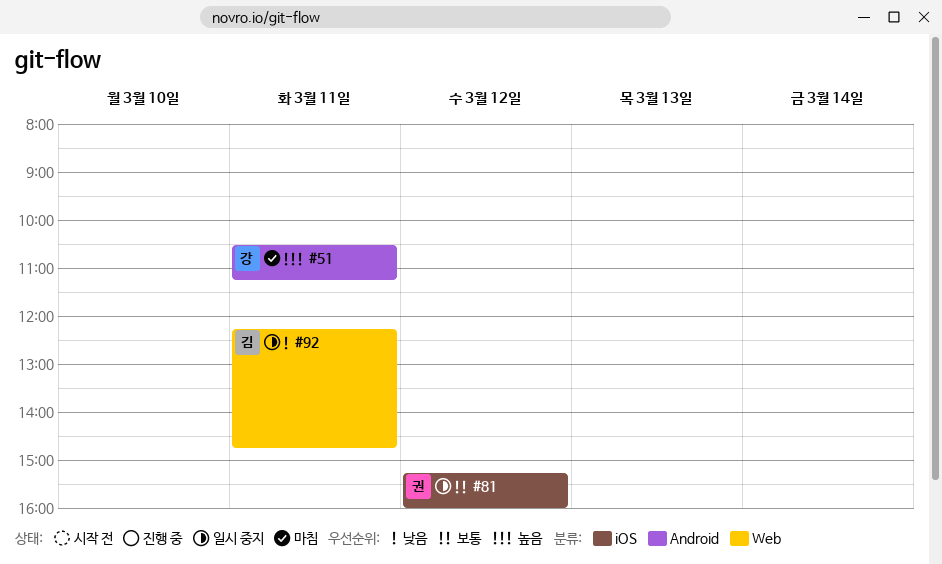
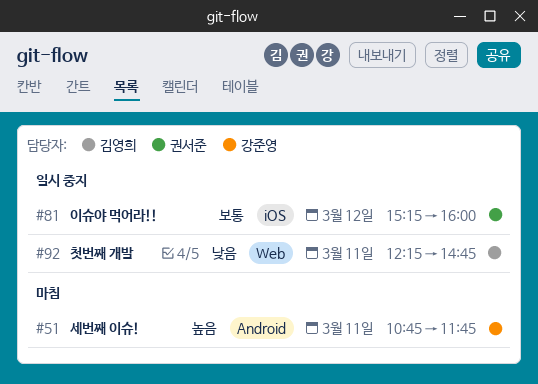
#51, begins: 10:30 -> 10:45
#51, ends: 11:15 -> 11:45

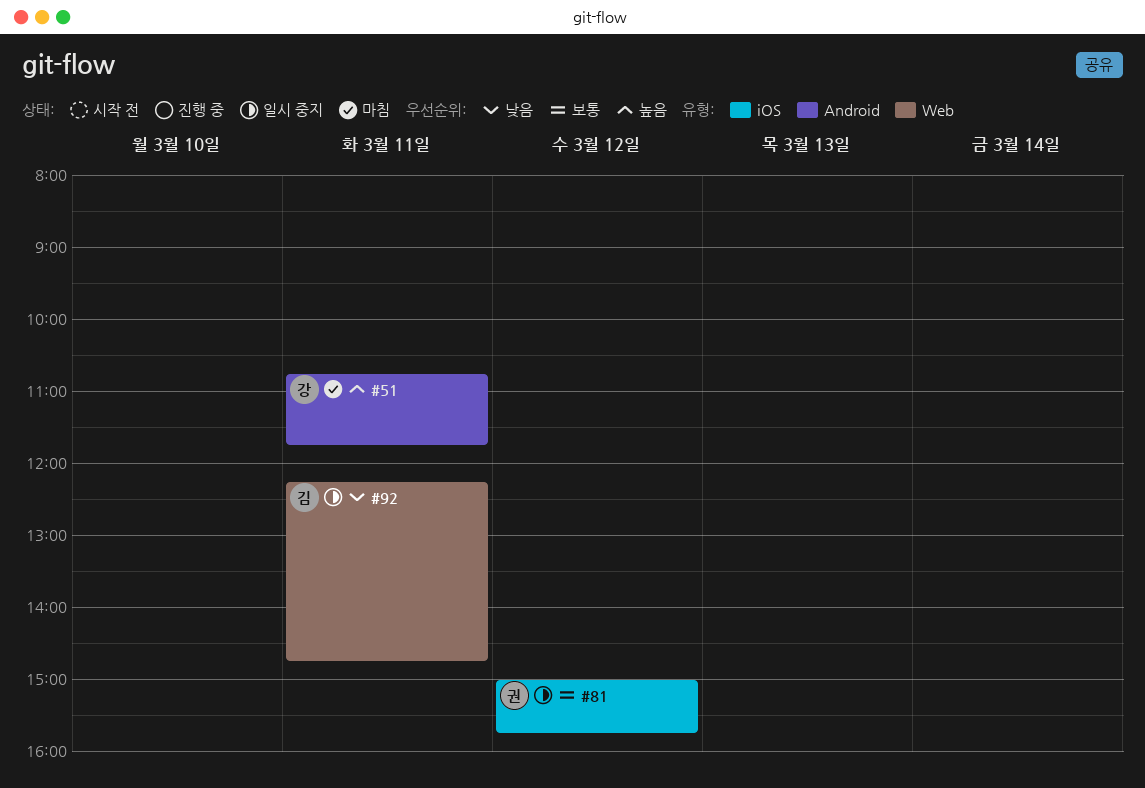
#81, begins: 15:15 -> 15:00
#81, ends: 16:00 -> 15:45

